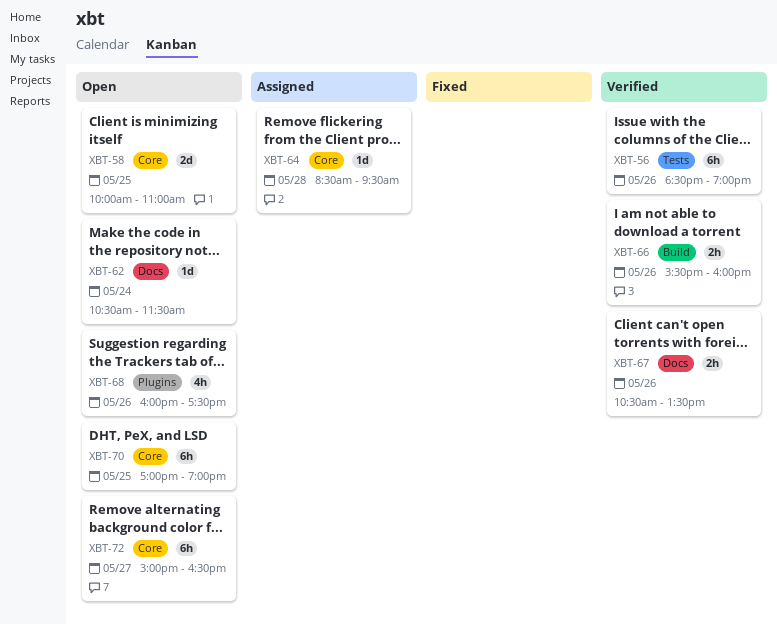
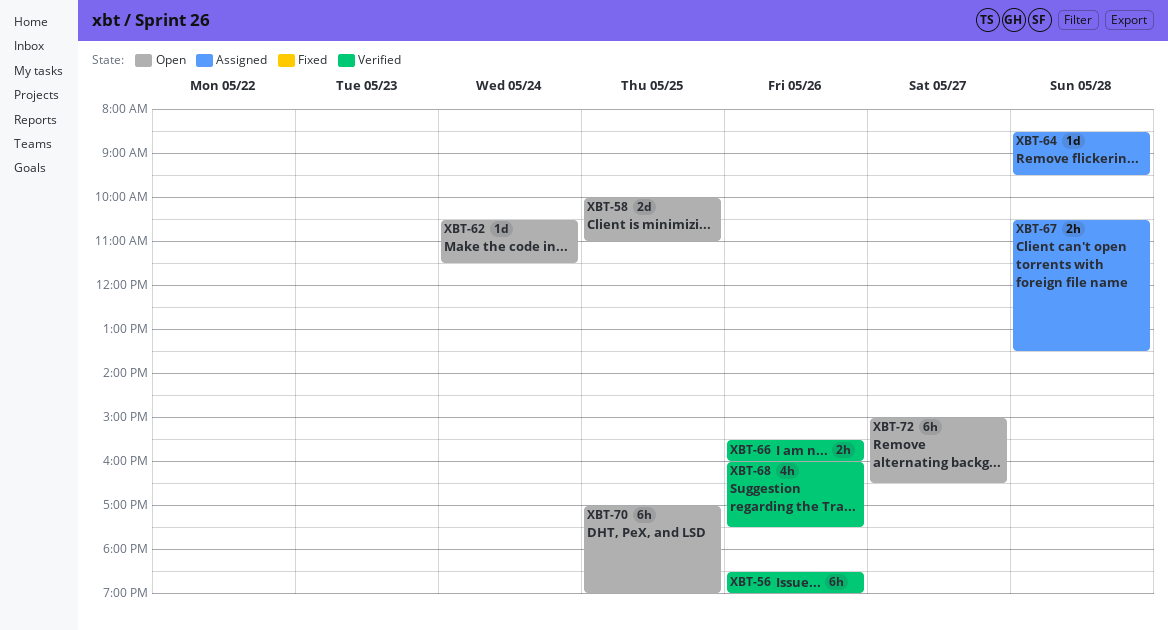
XBT-67, status: Verified -> Assigned
XBT-67, day: May 26 -> May 28
XBT-68, status: Open -> Verified

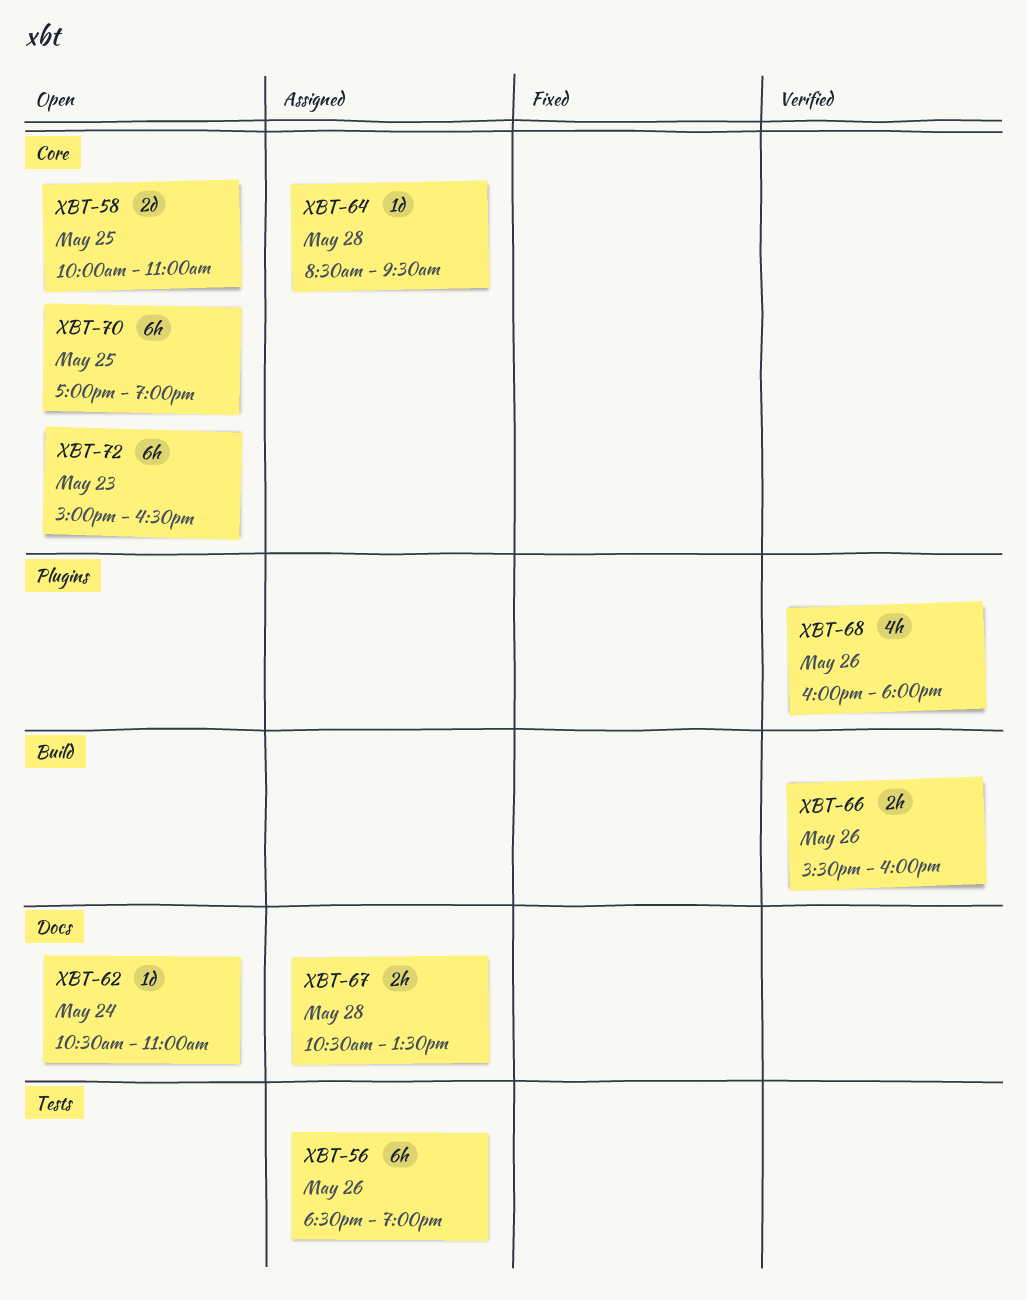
XBT-56, status: Verified -> Assigned
XBT-62, ends: 11:30 -> 11:00
XBT-68, ends: 17:30 -> 18:00
XBT-72, day: May 27 -> May 23

